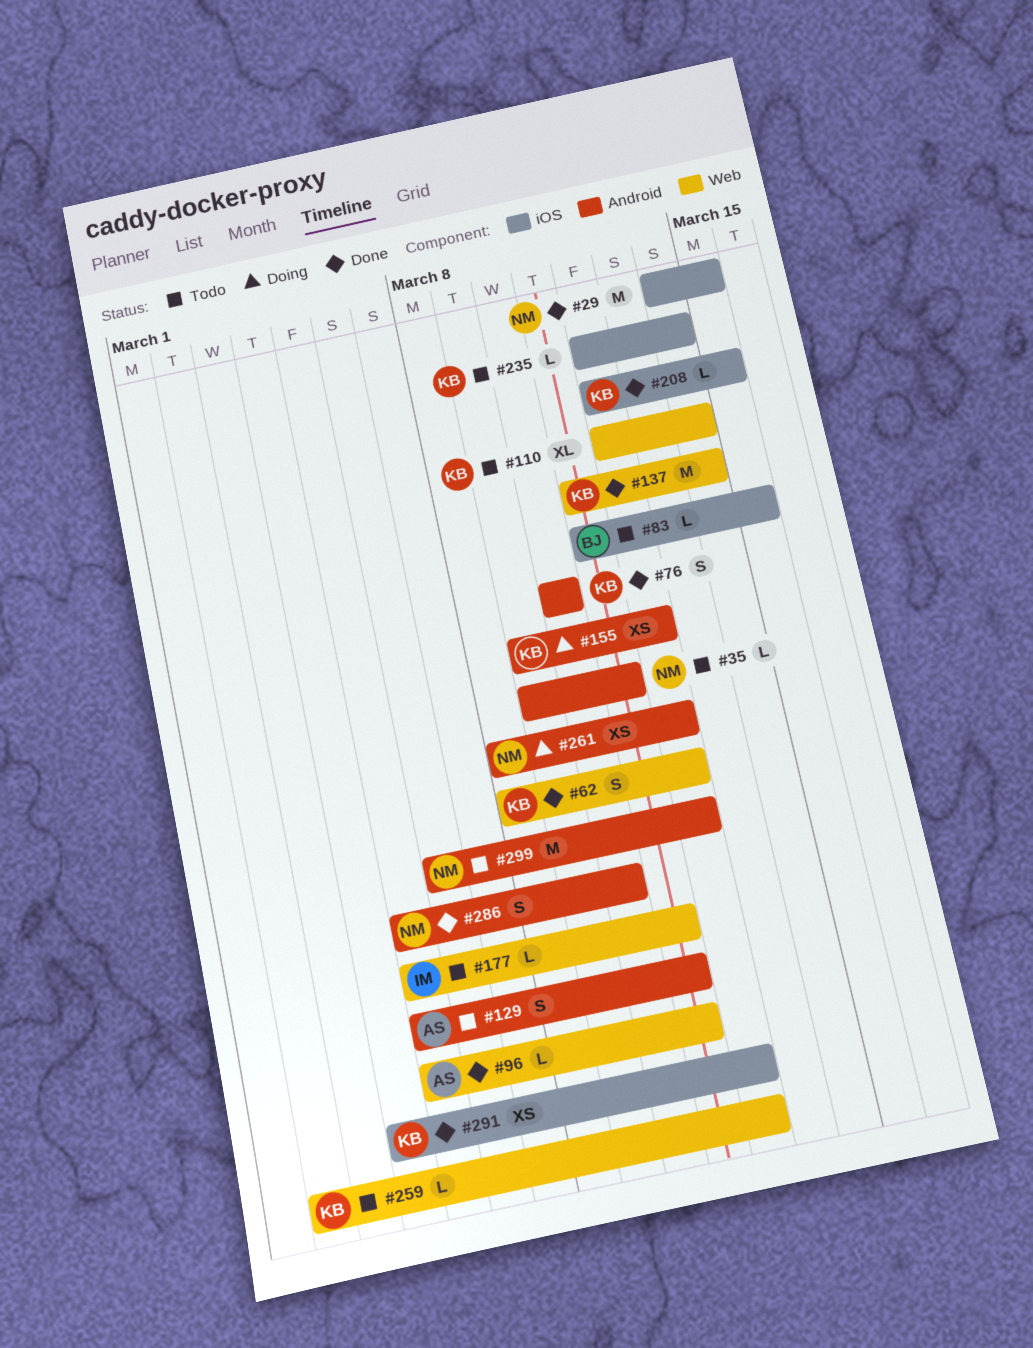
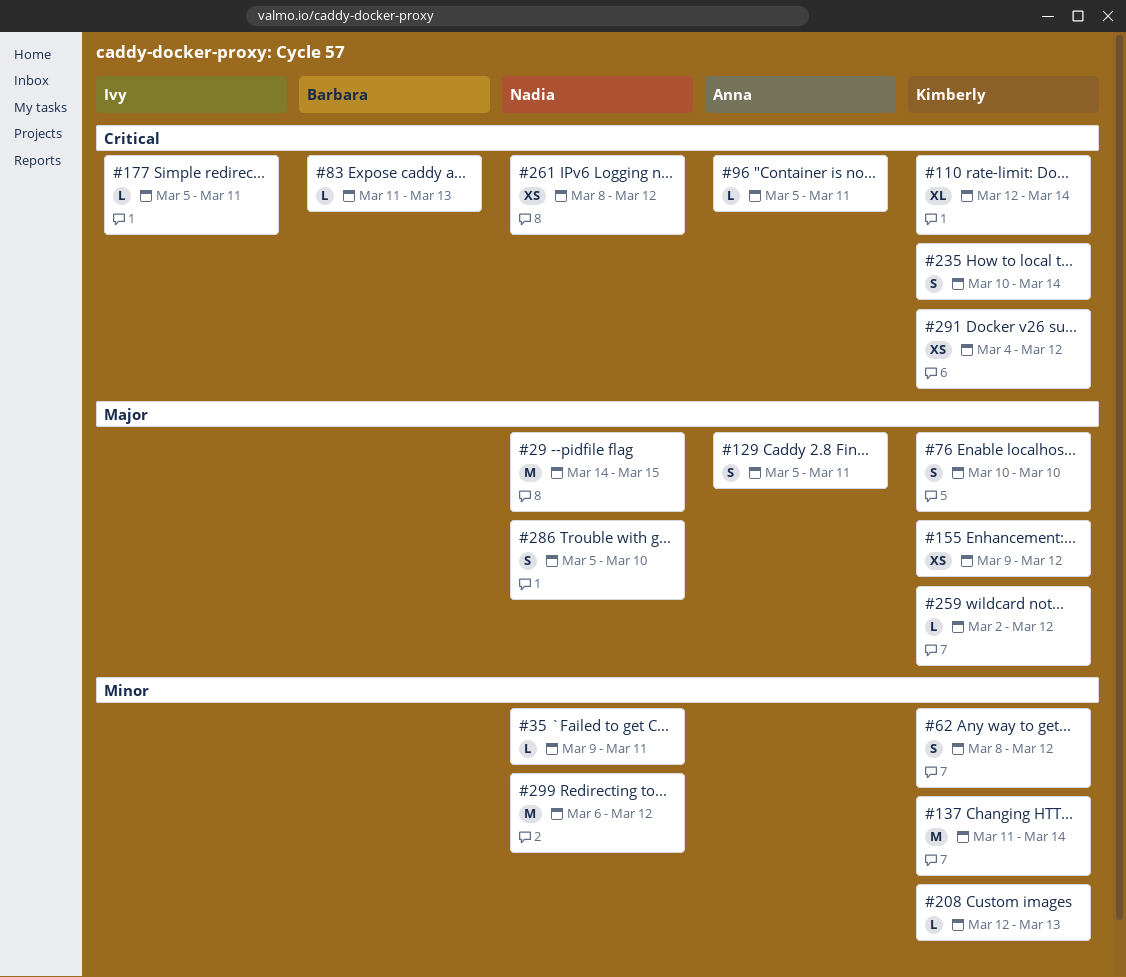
#83, due: Mar 15 -> Mar 13
#208, due: Mar 15 -> Mar 13
#235, estimate: L -> S
#235, start: Mar 12 -> Mar 10

